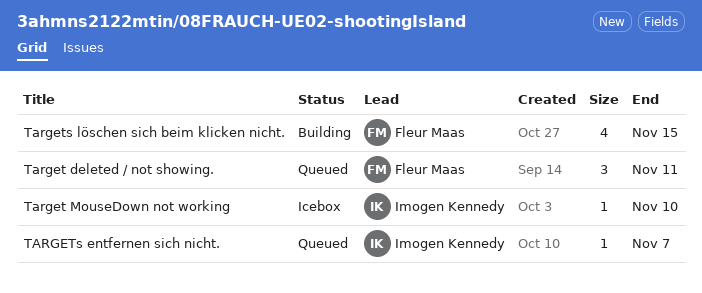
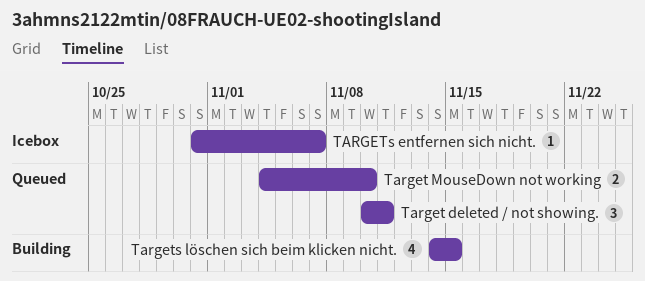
Target MouseDown not working, status: Icebox -> Queued
Target MouseDown not working, estimate: 1 -> 2
TARGETs entfernen sich nicht., status: Queued -> Icebox

